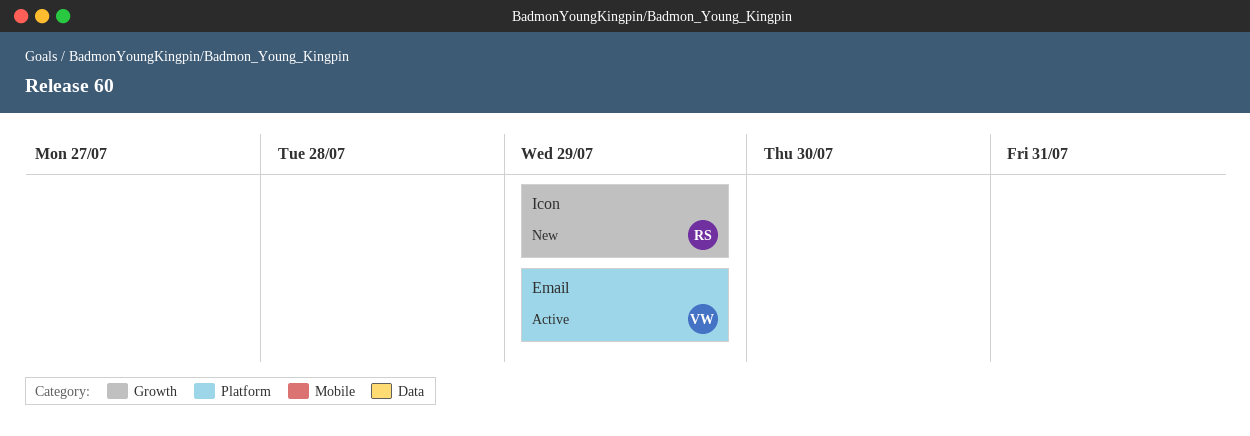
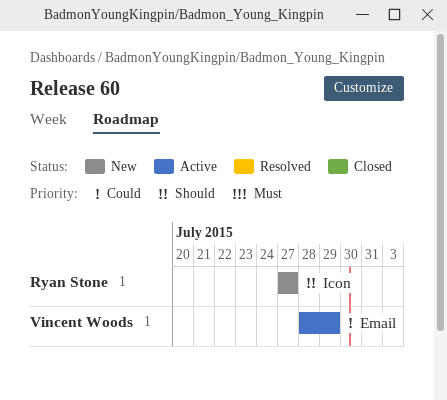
Icon, due: Jul 29 -> Jul 27

